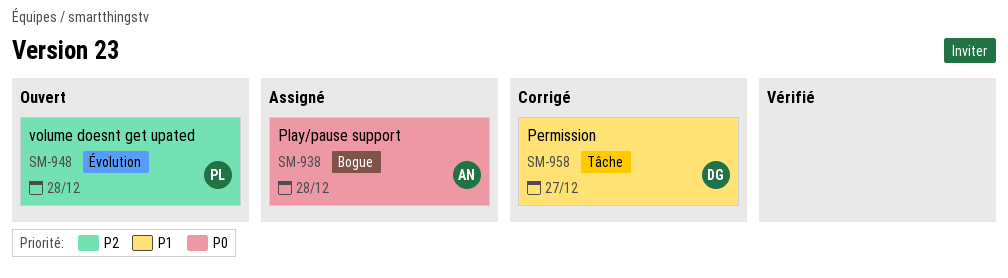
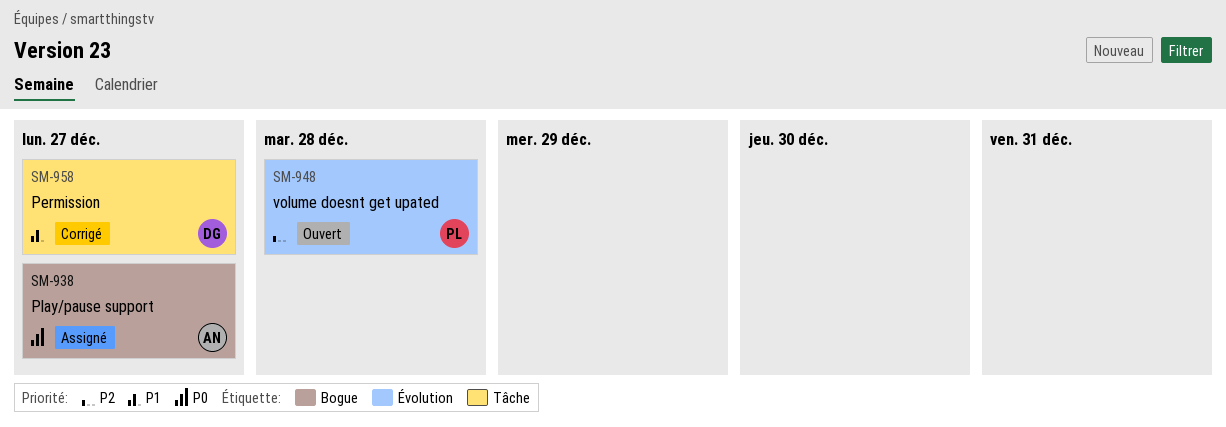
SM-938, due: Dec 28 -> Dec 27

